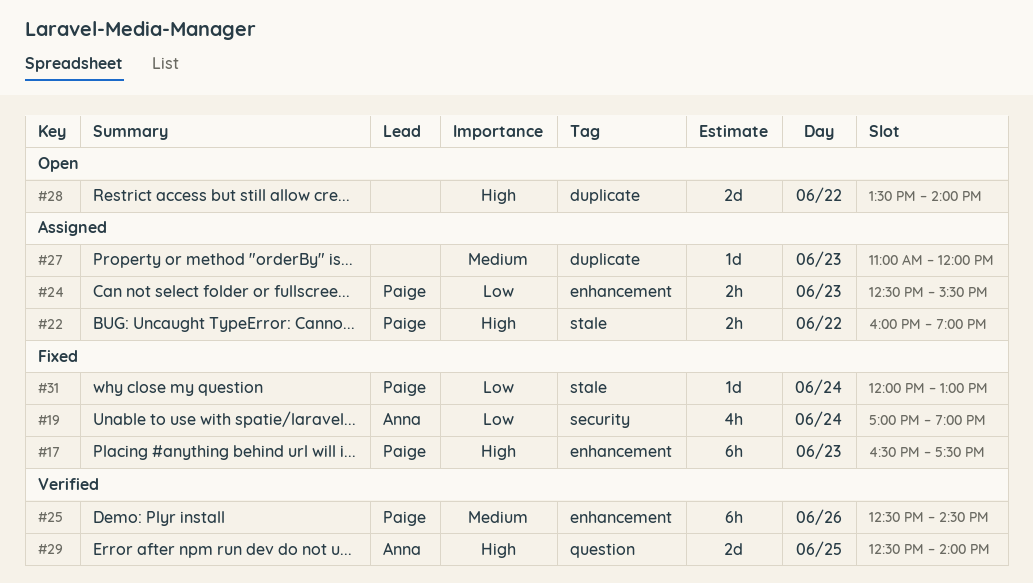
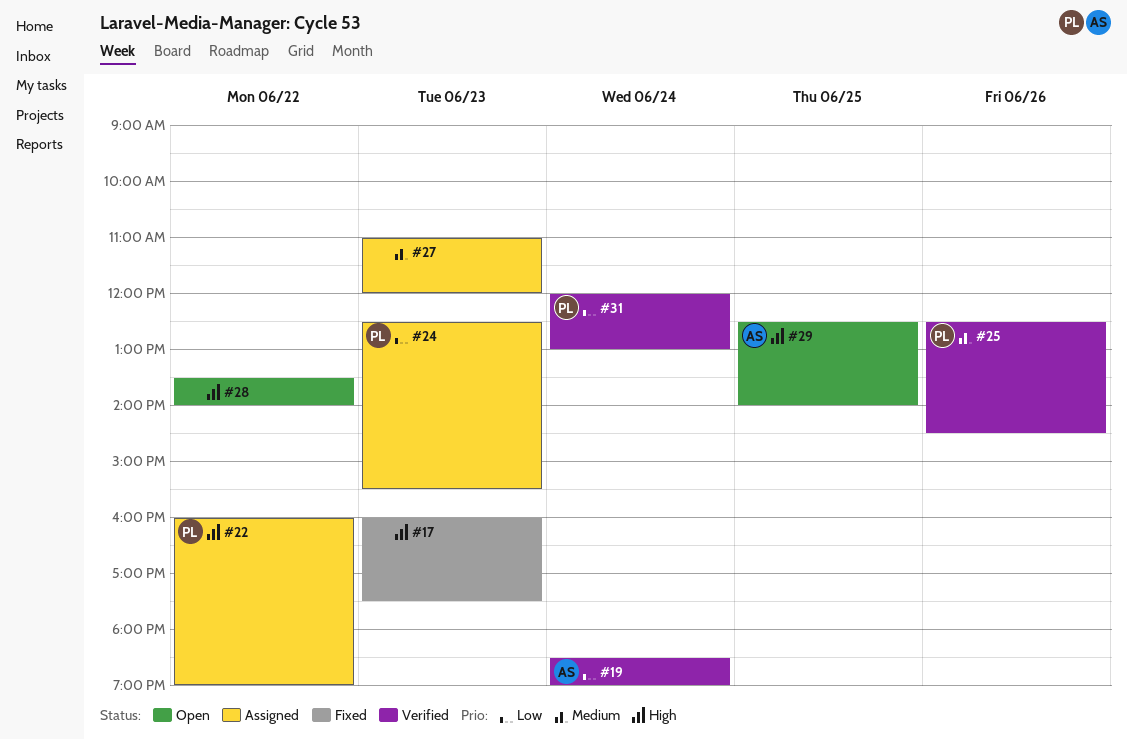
#17, owner: Paige -> none
#17, begins: 16:30 -> 16:00
#19, status: Fixed -> Verified
#19, begins: 17:00 -> 18:30
#29, status: Verified -> Open
#31, status: Fixed -> Verified

